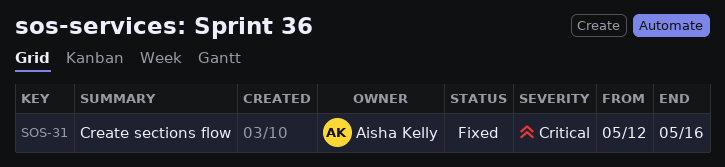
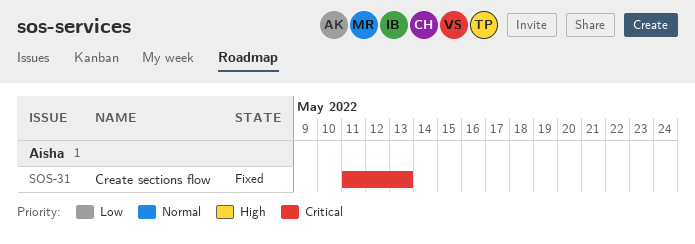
SOS-31, start: May 12 -> May 11
SOS-31, due: May 16 -> May 13

